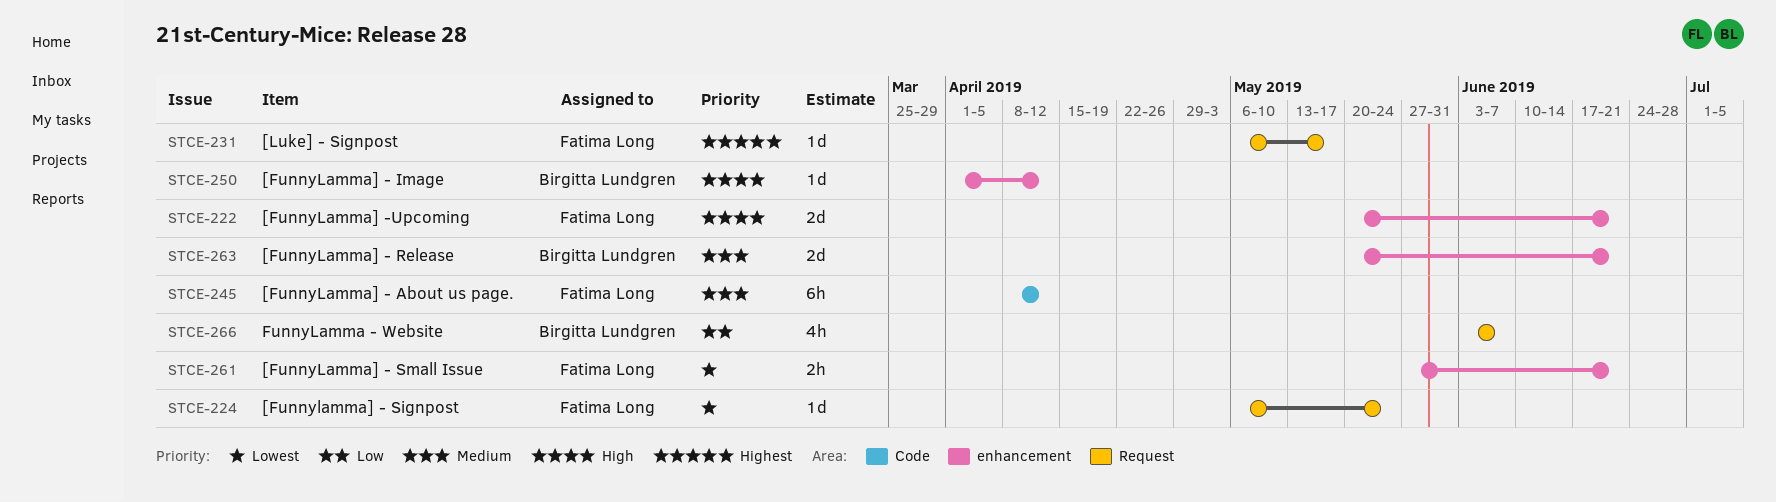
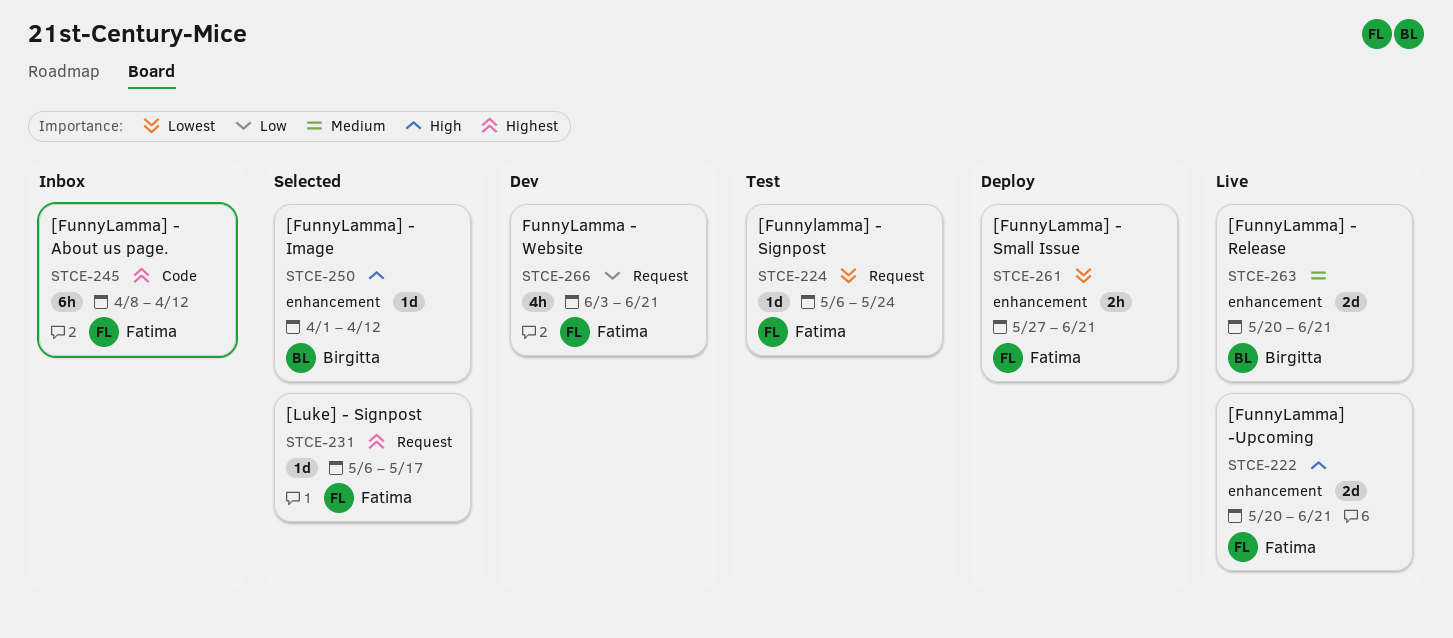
STCE-245, priority: Medium -> Highest
STCE-266, owner: Birgitta Lundgren -> Fatima Long
STCE-266, due: Jun 7 -> Jun 21

